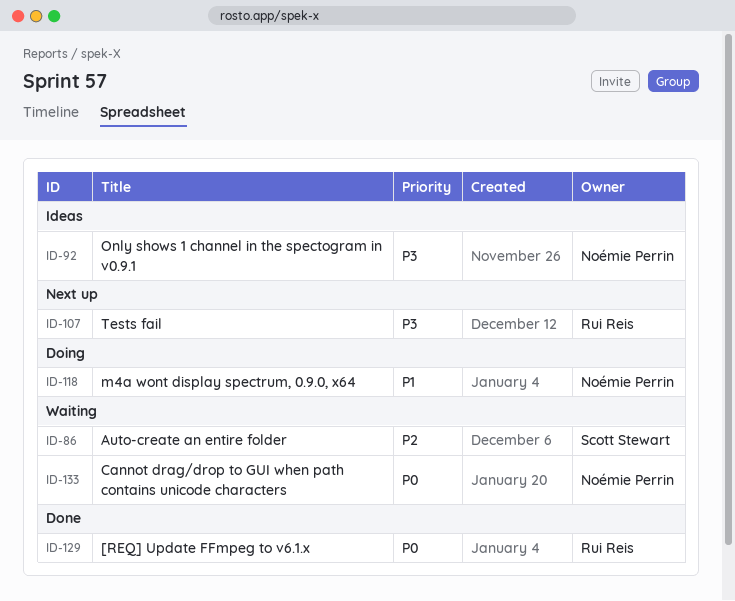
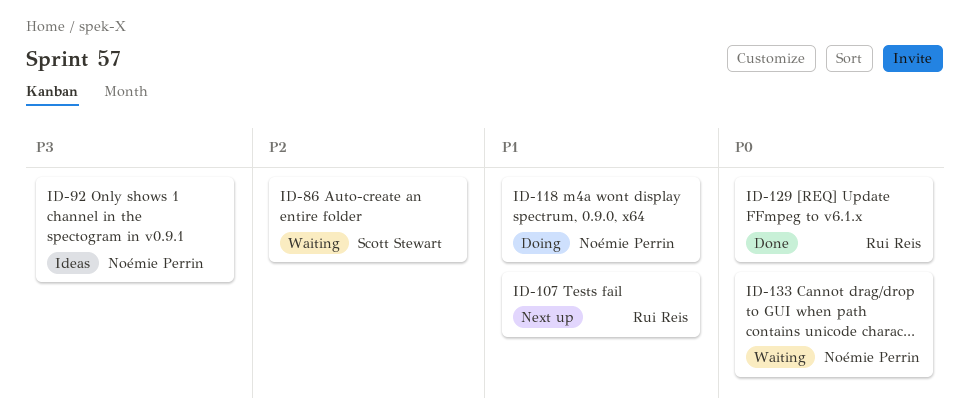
ID-107, priority: P3 -> P1

